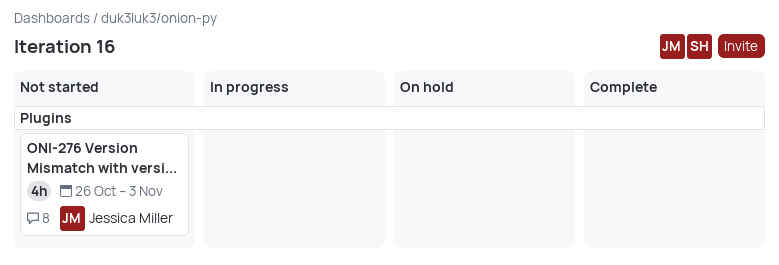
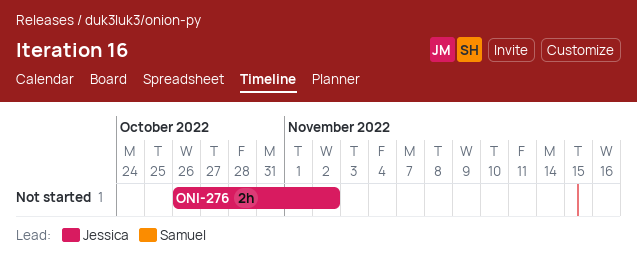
ONI-276, estimate: 4h -> 2h
ONI-276, due: Nov 3 -> Nov 2

